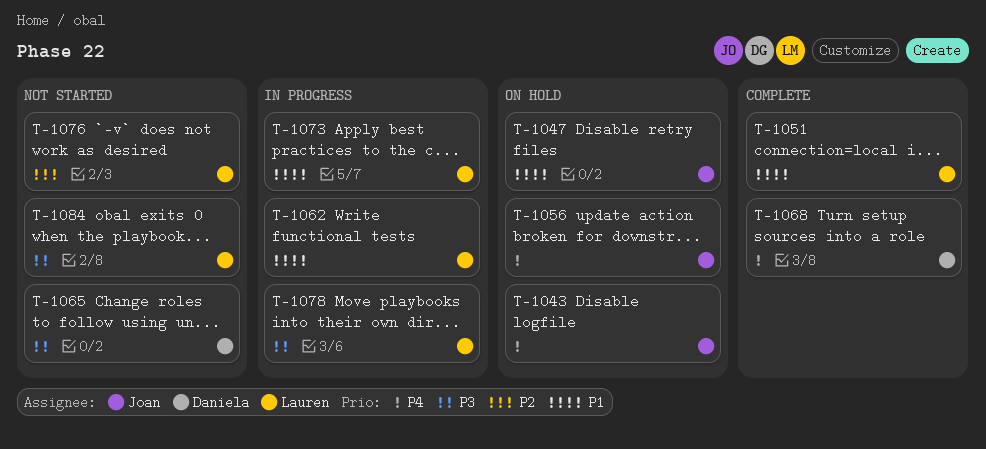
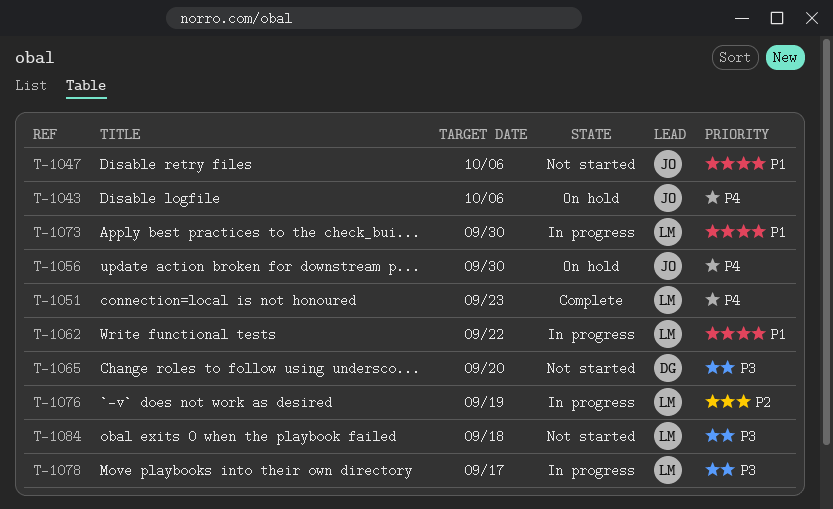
T-1047, status: On hold -> Not started
T-1051, priority: P1 -> P4
T-1068: present -> none
T-1076, status: Not started -> In progress

